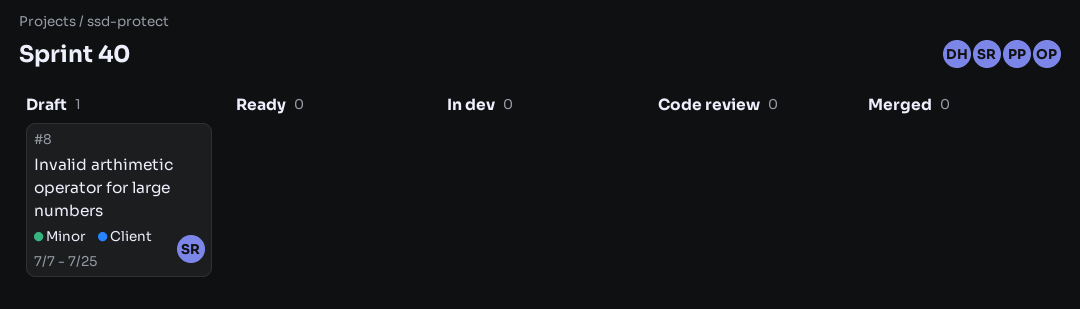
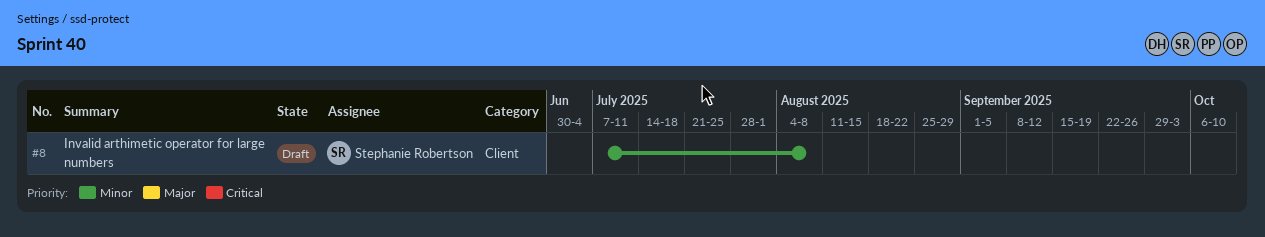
#8, due: Jul 25 -> Aug 8

